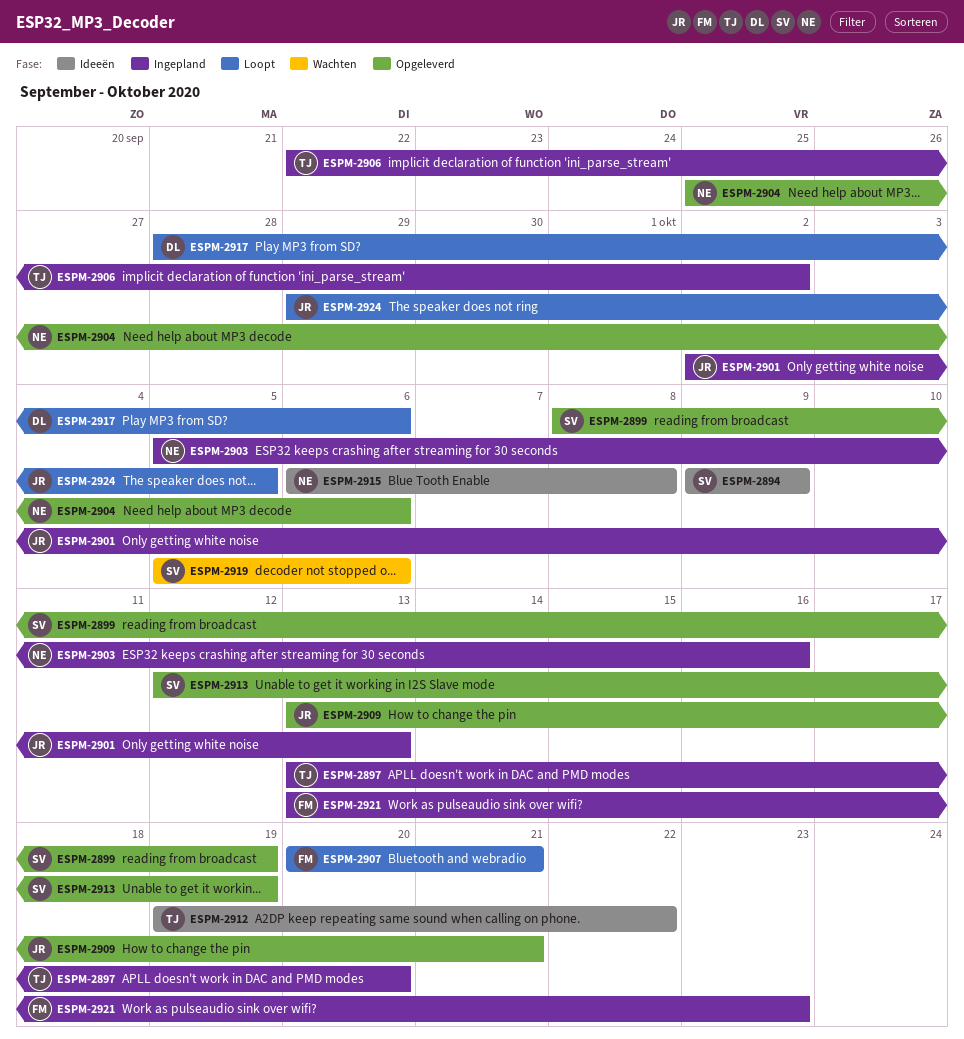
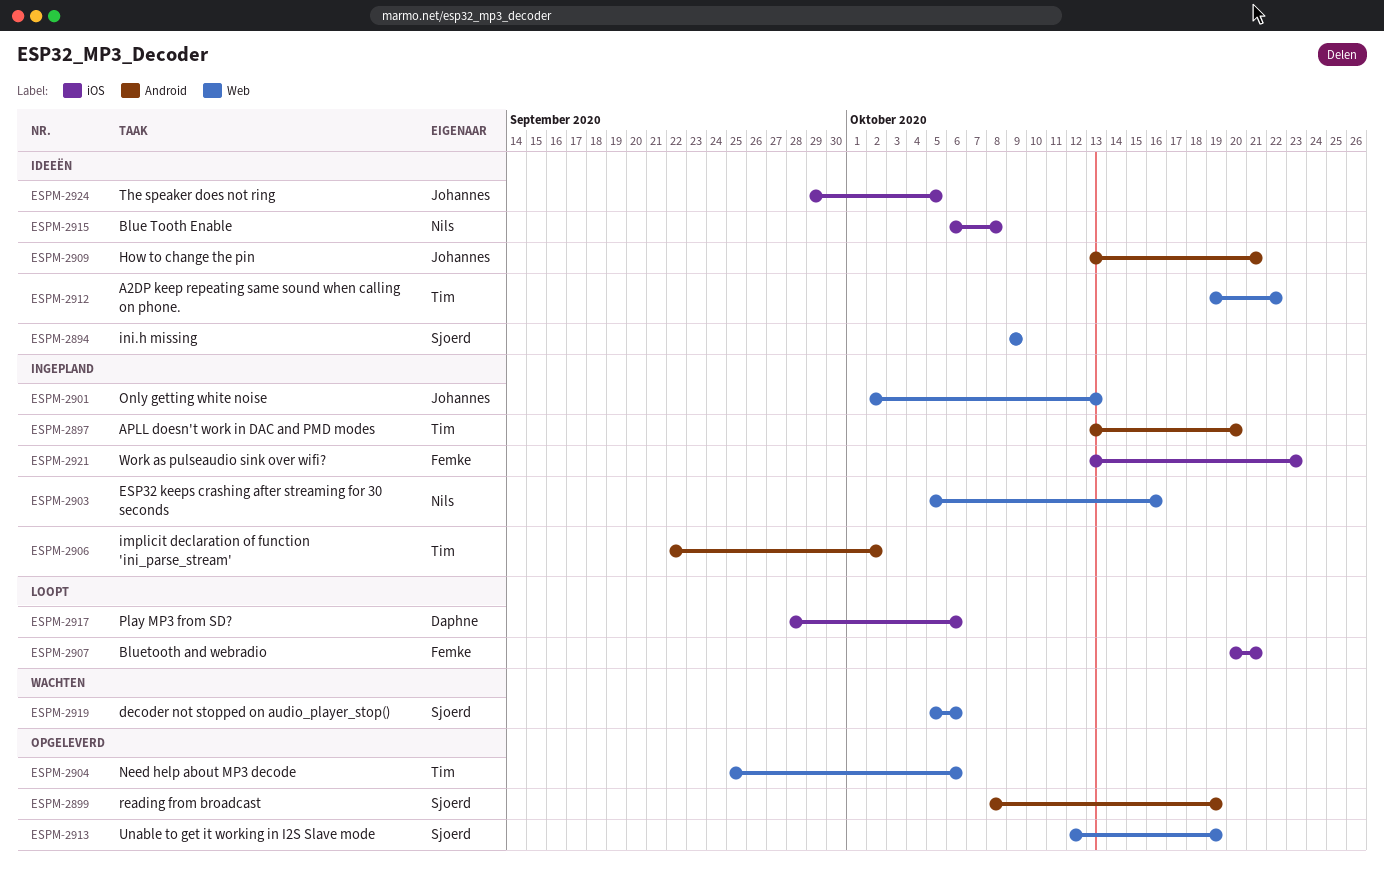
ESPM-2904, owner: Nils -> Tim
ESPM-2909, status: Opgeleverd -> Ideeën
ESPM-2924, status: Loopt -> Ideeën

